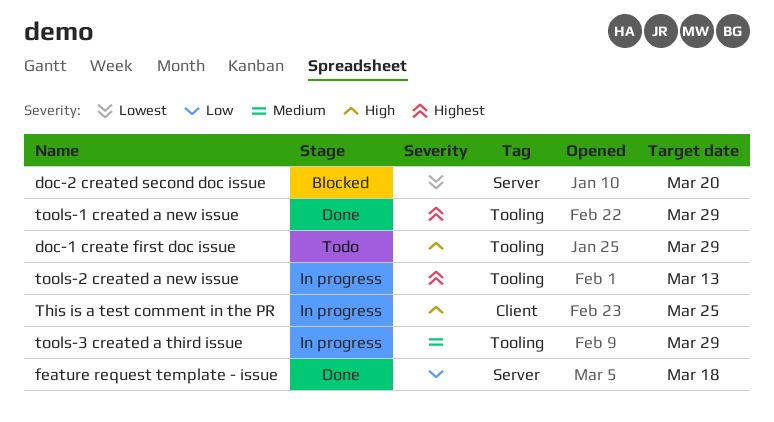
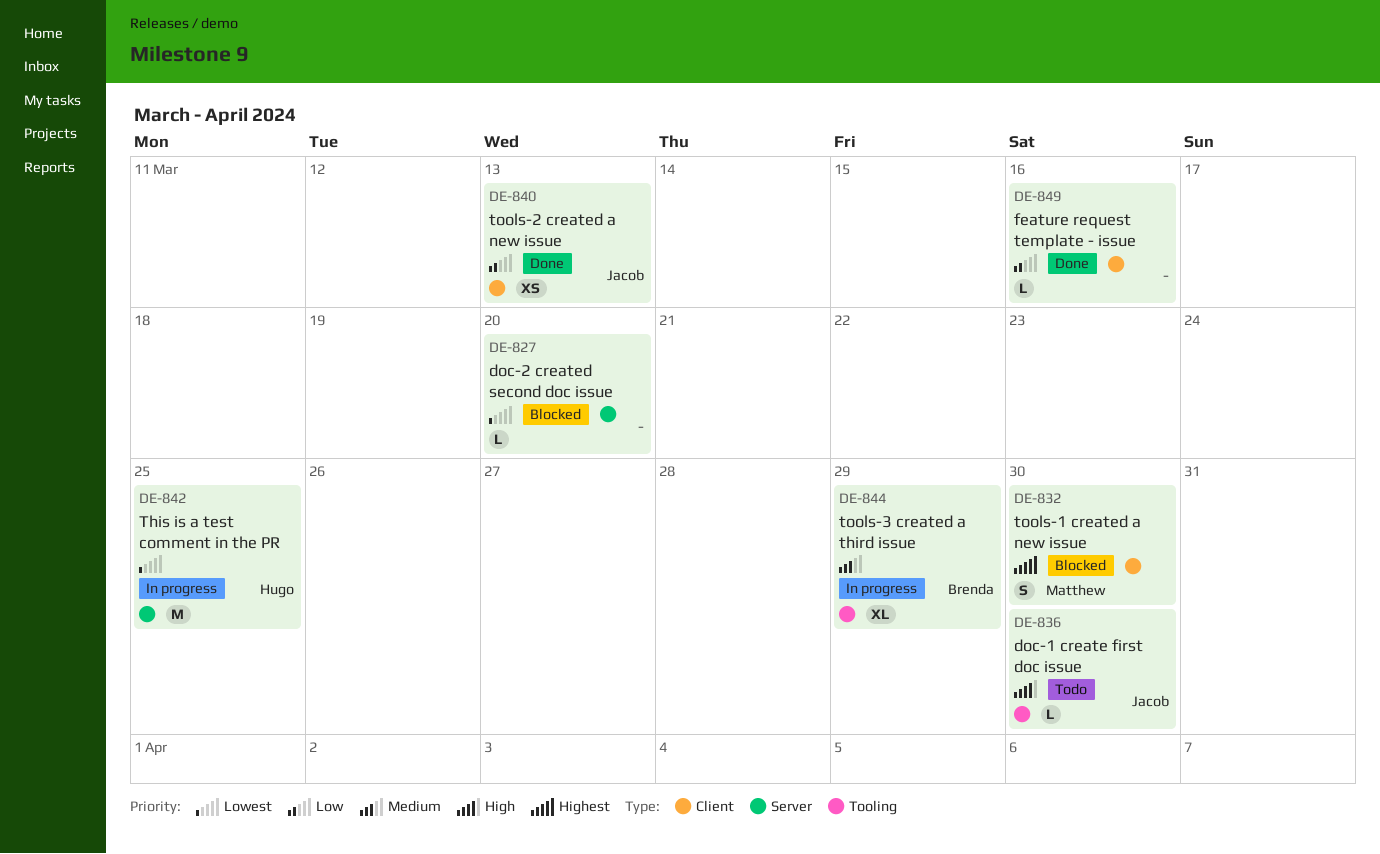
doc-1 create first doc issue, due: Mar 29 -> Mar 30
feature request template - issue, label: Server -> Client
feature request template - issue, due: Mar 18 -> Mar 16
This is a test comment in the PR, priority: High -> Lowest
This is a test comment in the PR, label: Client -> Server
tools-1 created a new issue, status: Done -> Blocked
tools-1 created a new issue, label: Tooling -> Client
tools-1 created a new issue, due: Mar 29 -> Mar 30
tools-2 created a new issue, status: In progress -> Done
tools-2 created a new issue, priority: Highest -> Low
tools-2 created a new issue, label: Tooling -> Client

